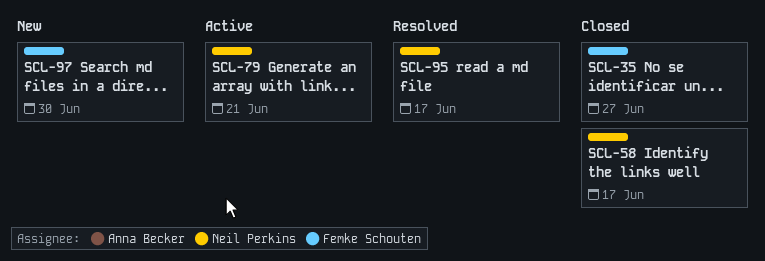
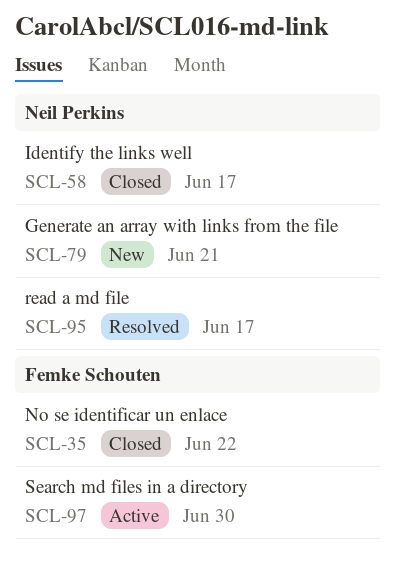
SCL-35, due: Jun 27 -> Jun 22
SCL-79, status: Active -> New
SCL-97, status: New -> Active

